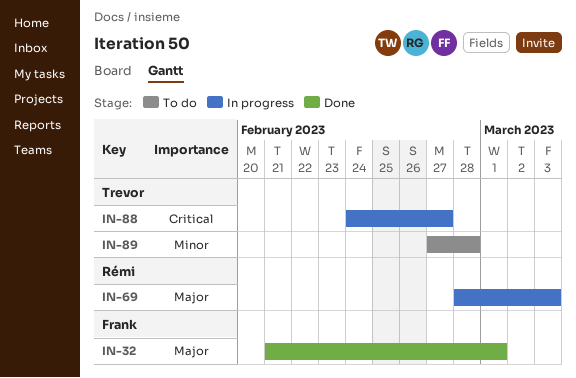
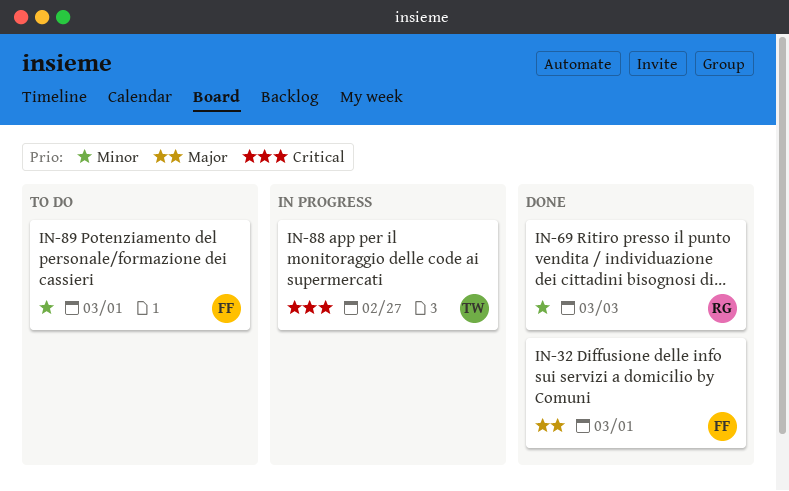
IN-69, status: In progress -> Done
IN-69, priority: Major -> Minor
IN-89, owner: Trevor -> Frank
IN-89, due: Feb 28 -> Mar 1

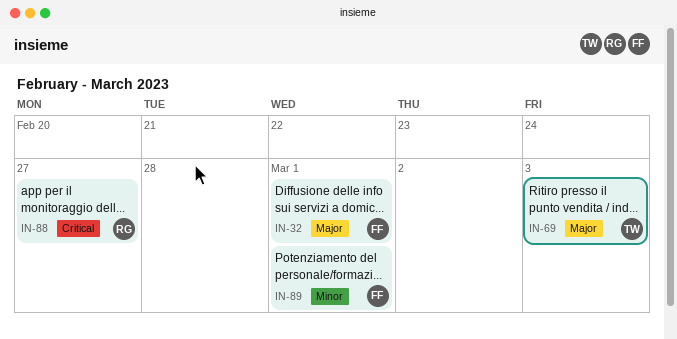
IN-69, owner: RG -> TW
IN-69, priority: Minor -> Major
IN-88, owner: TW -> RG

